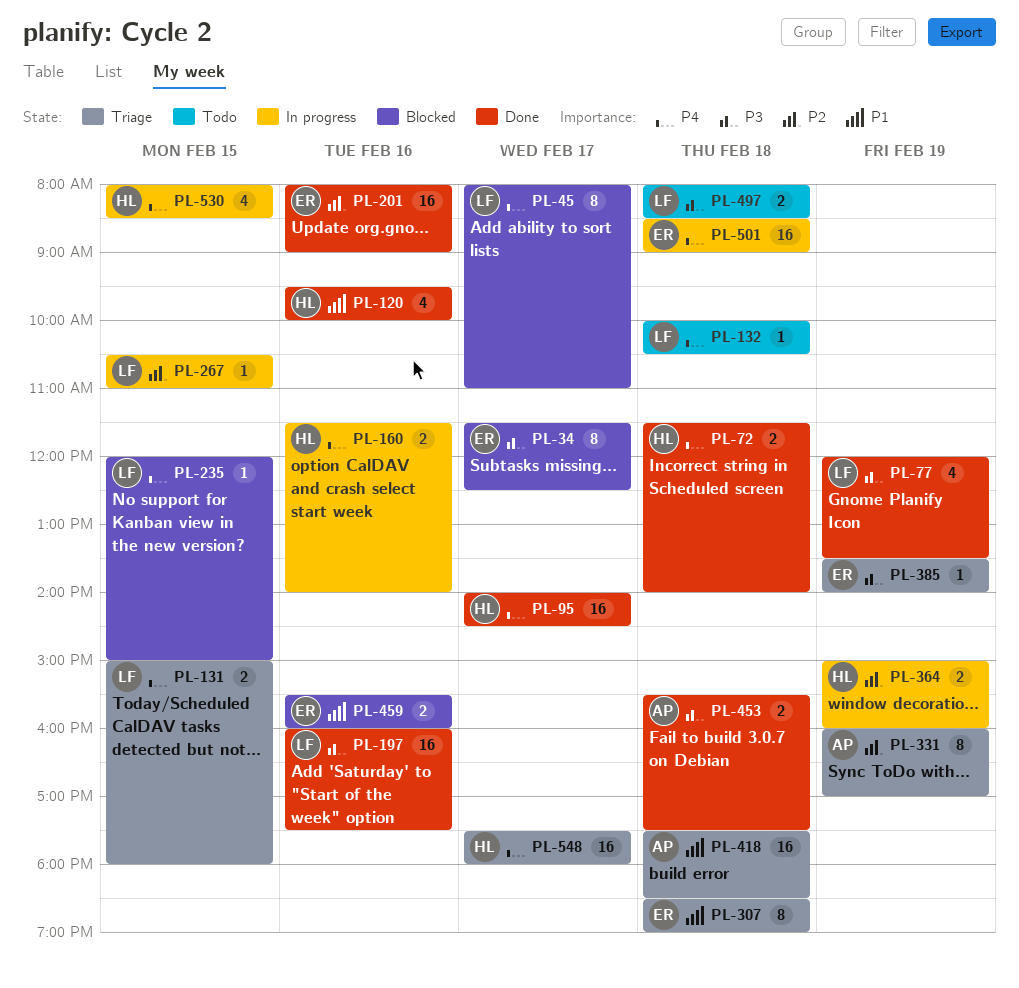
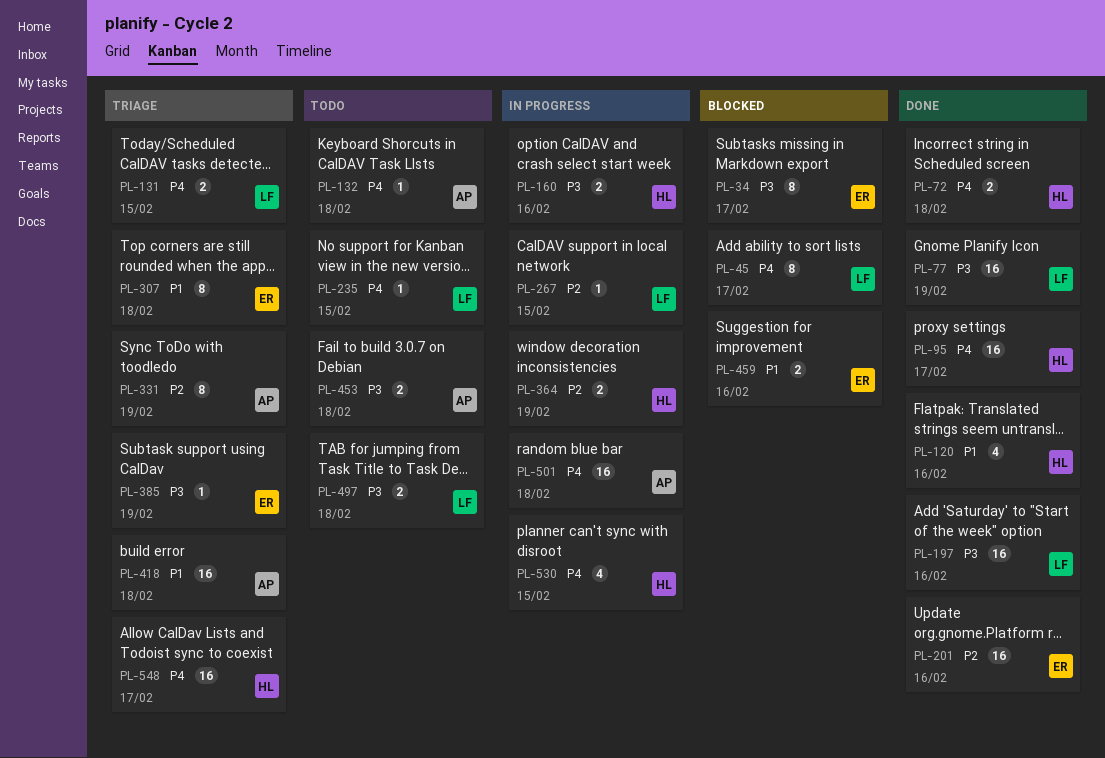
PL-77, estimate: 4 -> 16
PL-132, owner: LF -> AP
PL-160, priority: P4 -> P3
PL-235, status: Blocked -> Todo
PL-453, status: Done -> Todo
PL-501, owner: ER -> AP

